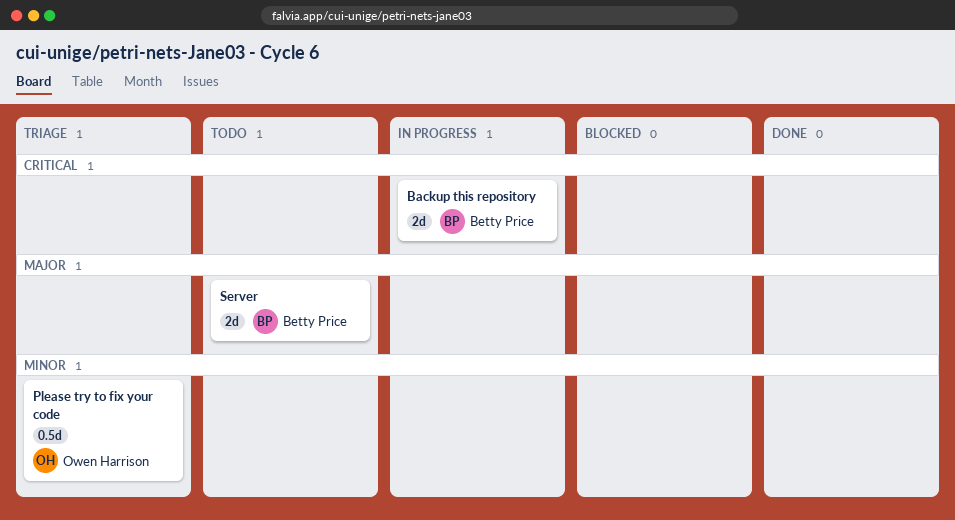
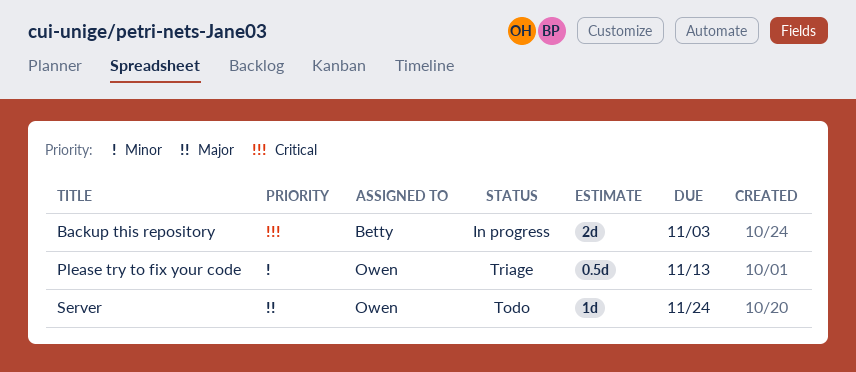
Server, owner: Betty Price -> Owen Harrison
Server, estimate: 2d -> 1d

